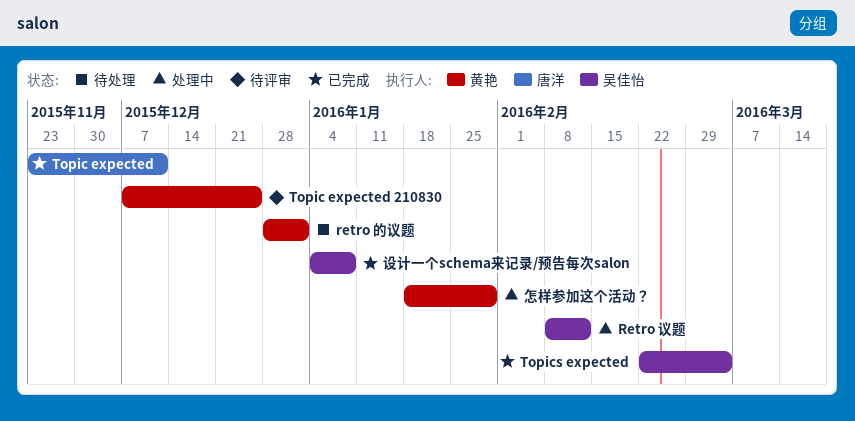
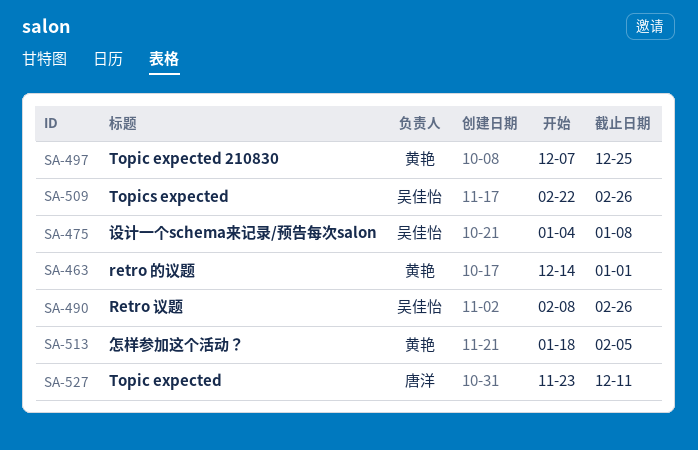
retro 的议题, start: Dec 28 -> Dec 14
Retro 议题, due: Feb 12 -> Feb 26
Topics expected, due: Mar 4 -> Feb 26
怎样参加这个活动？, due: Jan 29 -> Feb 5

